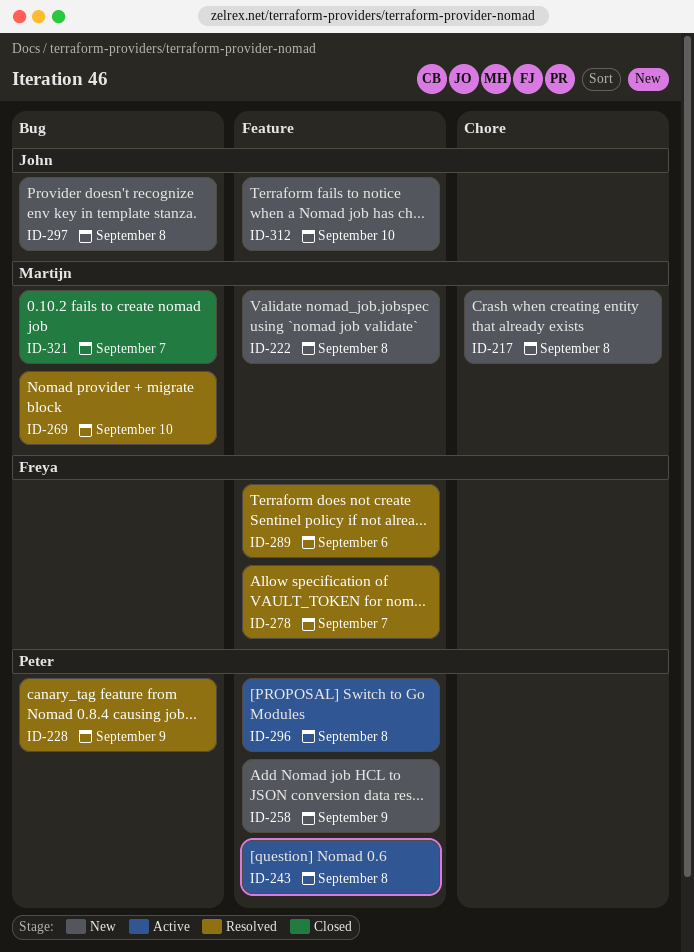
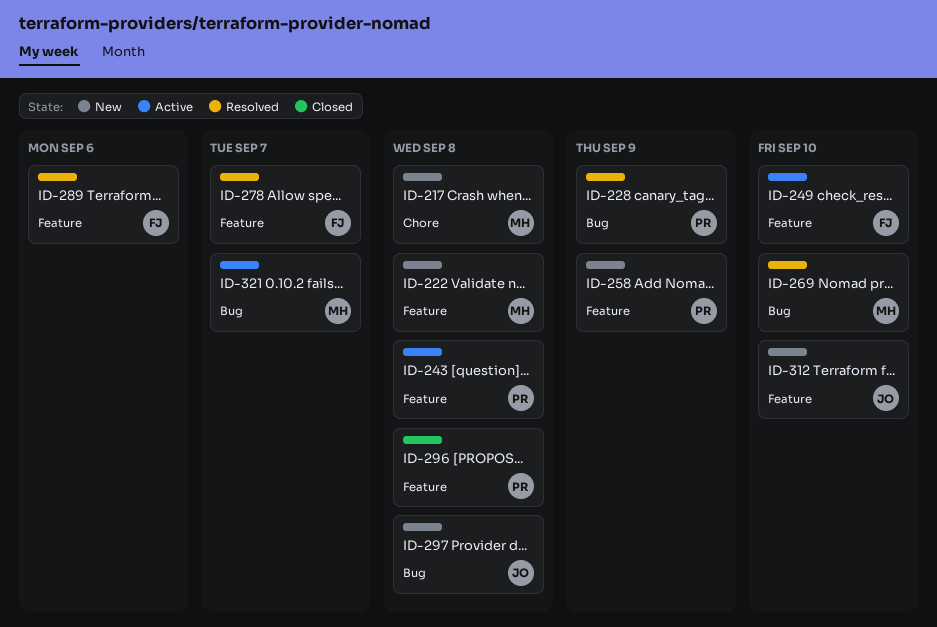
ID-249: none -> present
ID-296, status: Active -> Closed
ID-321, status: Closed -> Active

